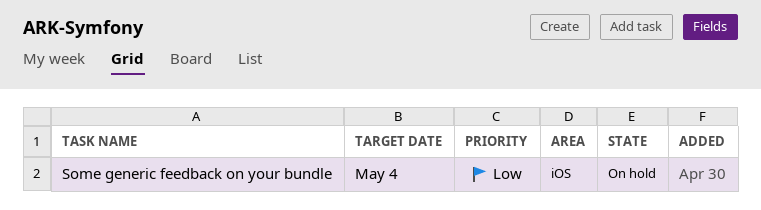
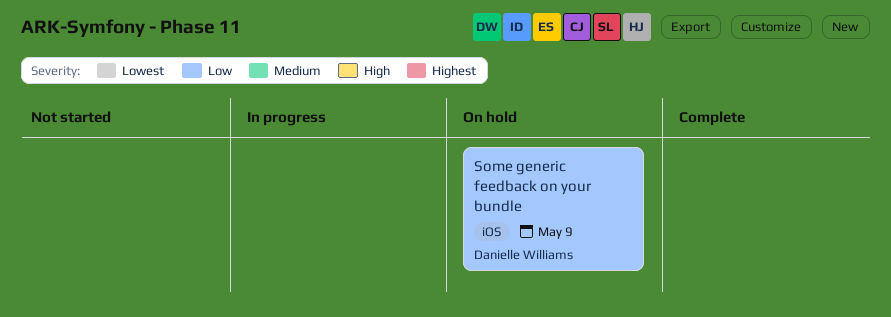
Some generic feedback on your bundle, due: May 4 -> May 9

